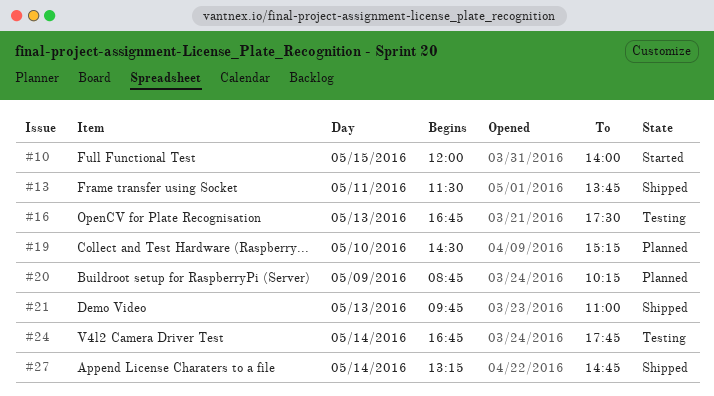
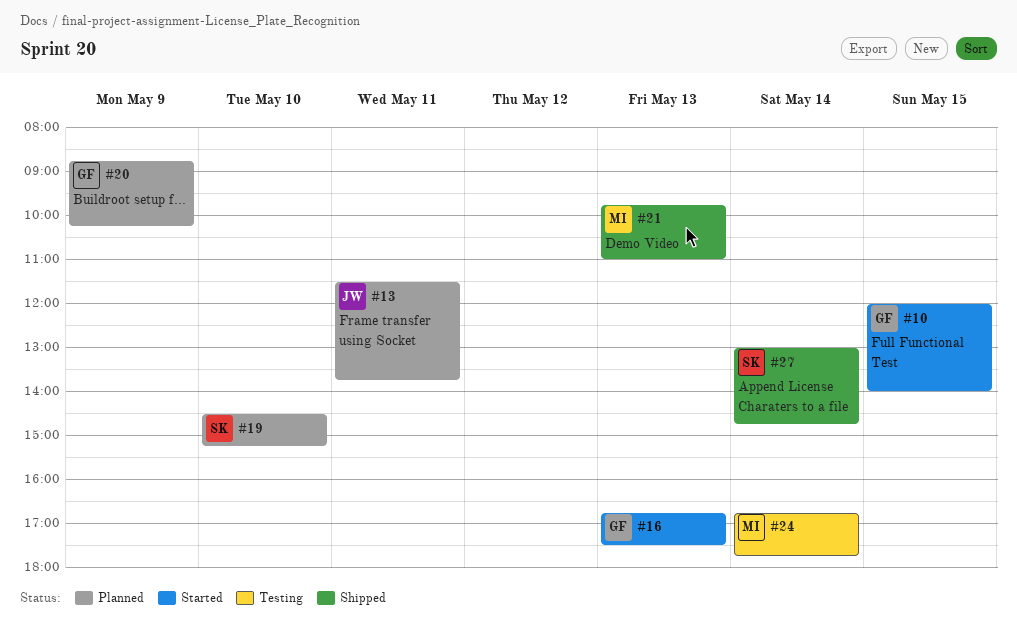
#13, status: Shipped -> Planned
#16, status: Testing -> Started
#27, begins: 13:15 -> 13:00

